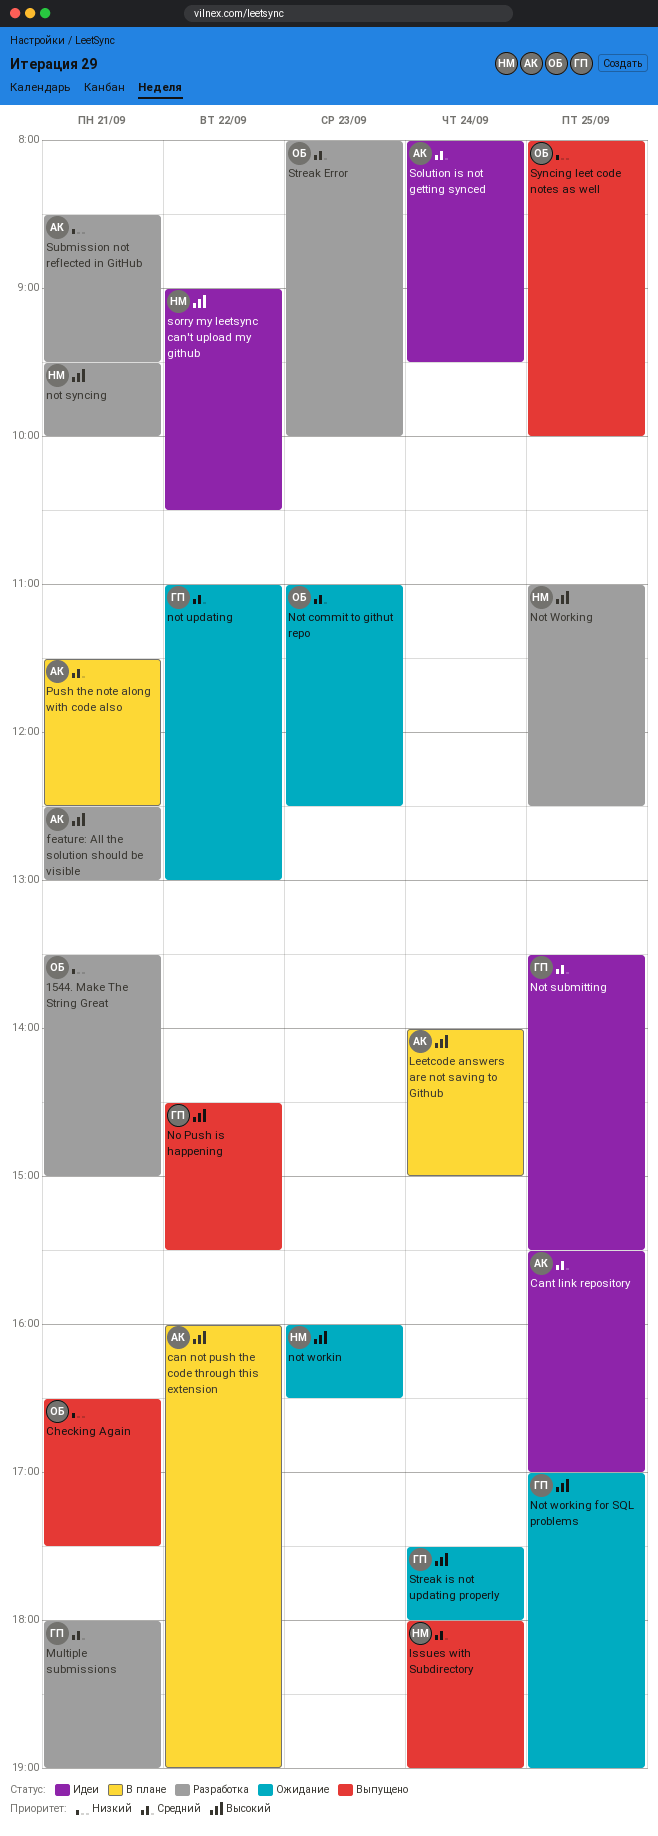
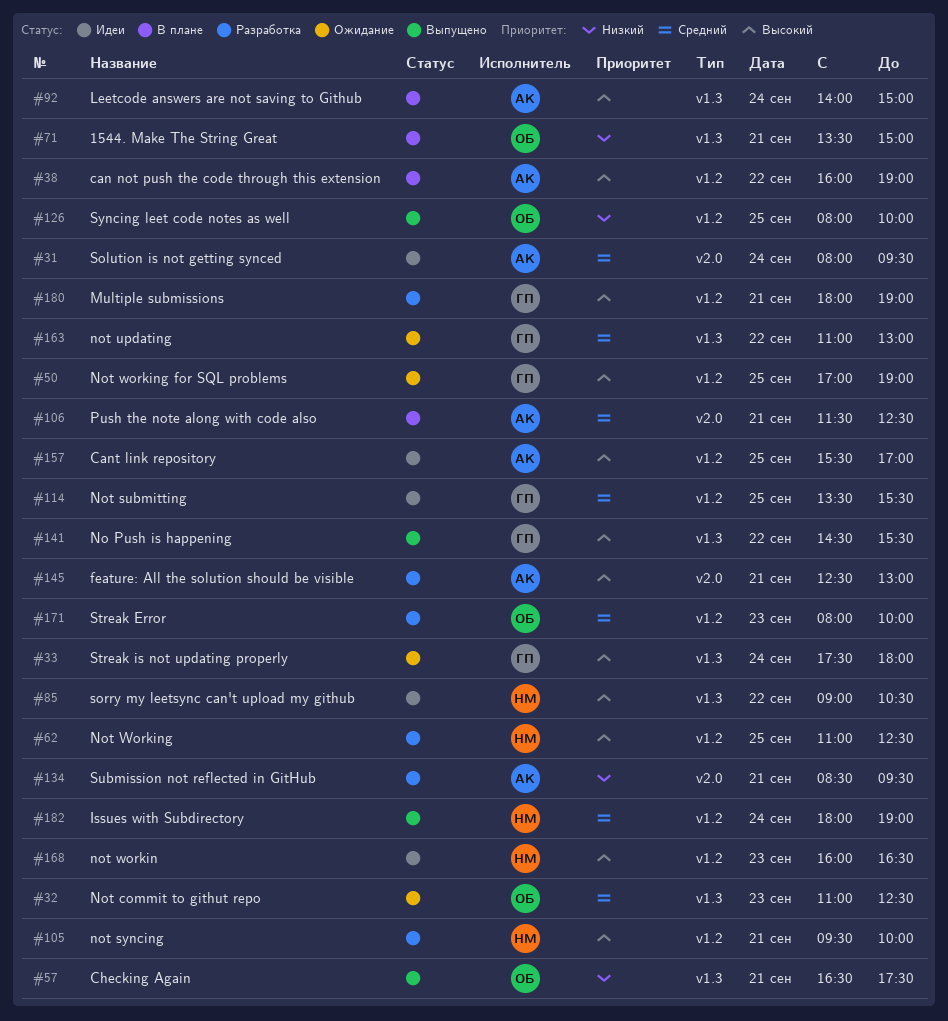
1544. Make The String Great, status: Разработка -> В плане
Cant link repository, priority: Средний -> Высокий
Multiple submissions, priority: Средний -> Высокий
not workin, status: Ожидание -> Идеи

